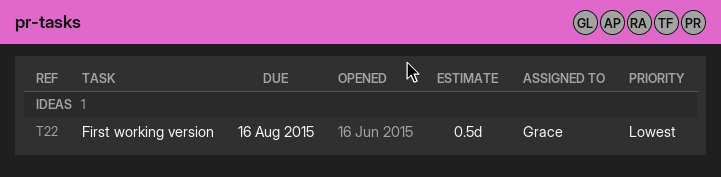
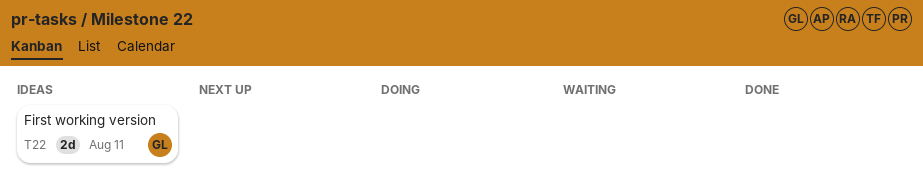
T22, estimate: 0.5d -> 2d
T22, due: Aug 16 -> Aug 11

